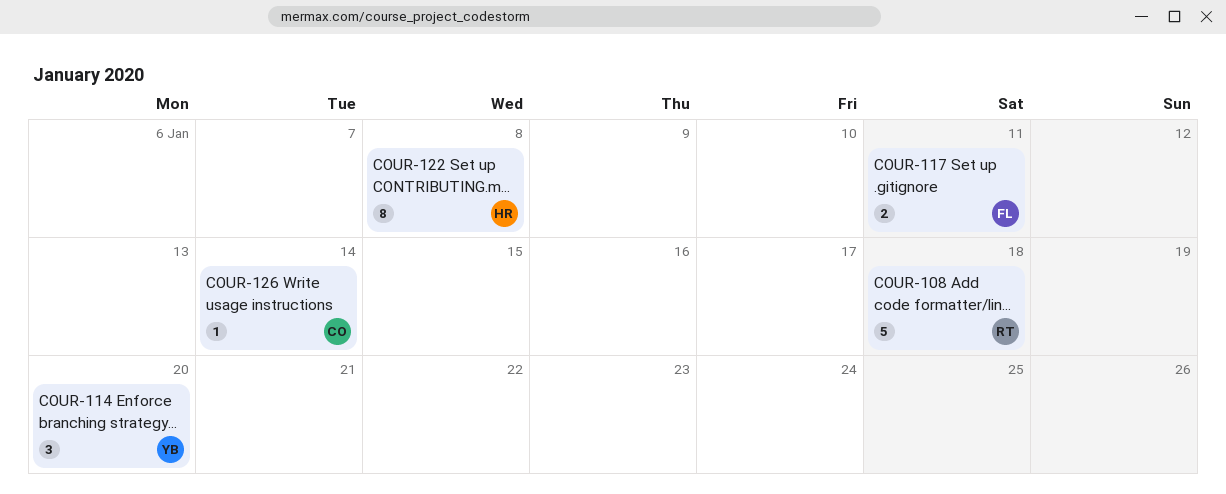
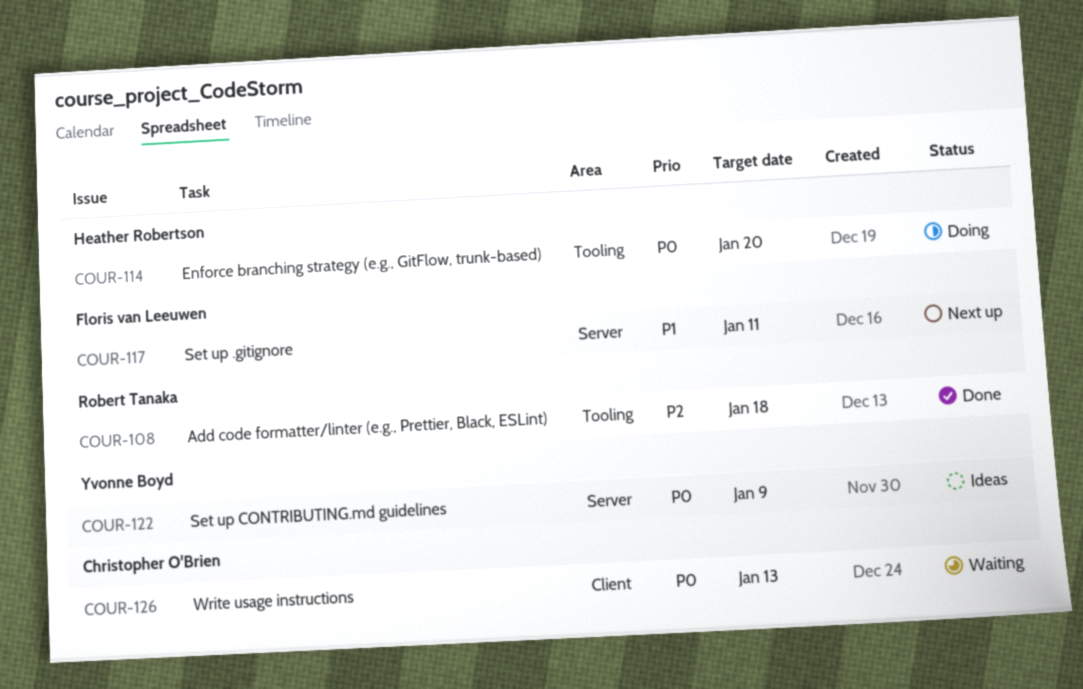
COUR-114, owner: Yvonne Boyd -> Heather Robertson
COUR-122, owner: Heather Robertson -> Yvonne Boyd
COUR-122, due: Jan 8 -> Jan 9
COUR-126, due: Jan 14 -> Jan 13

